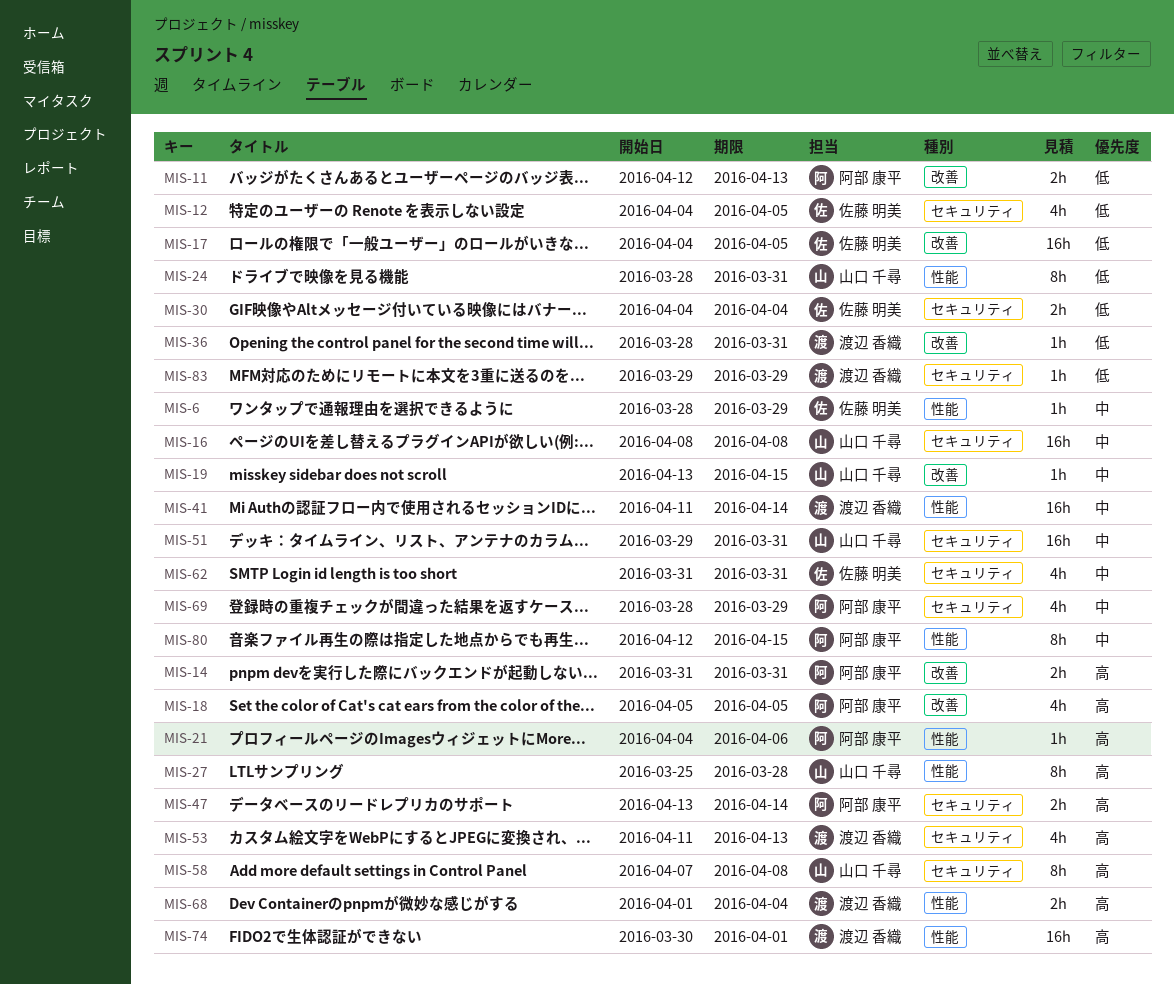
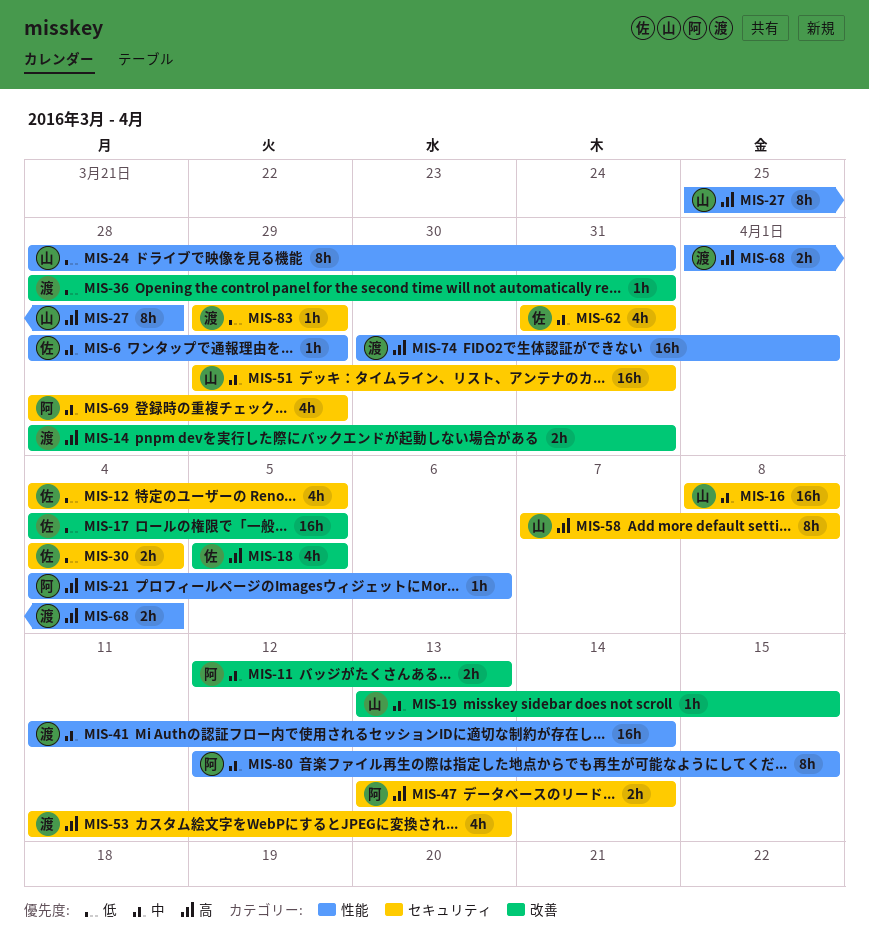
MIS-11, priority: 低 -> 中
MIS-14, owner: 阿部 康平 -> 渡辺 香織
MIS-14, start: Mar 31 -> Mar 28
MIS-18, owner: 阿部 康平 -> 佐藤 明美

